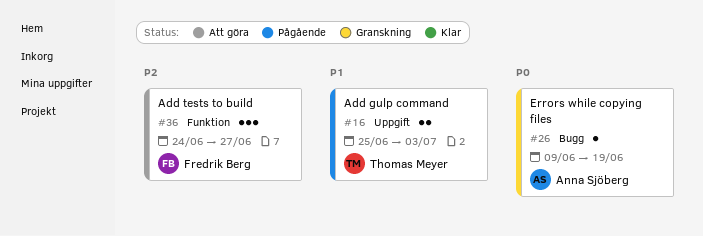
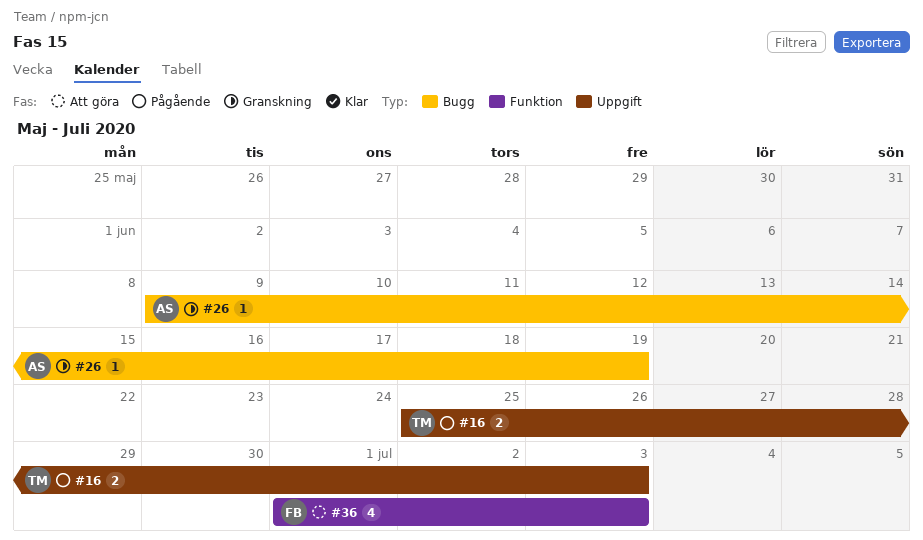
#36, estimate: 3 -> 4
#36, start: Jun 24 -> Jul 1
#36, due: Jun 27 -> Jul 3

